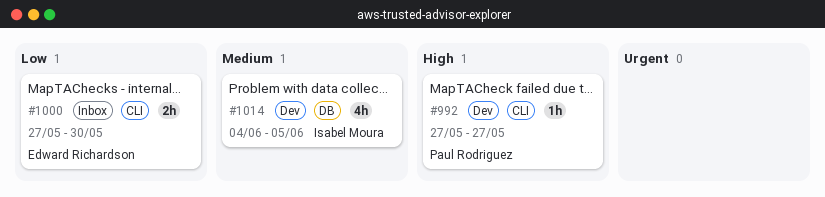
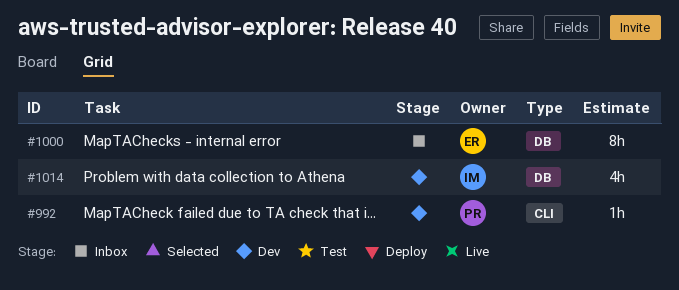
#1000, label: CLI -> DB
#1000, estimate: 2h -> 8h

